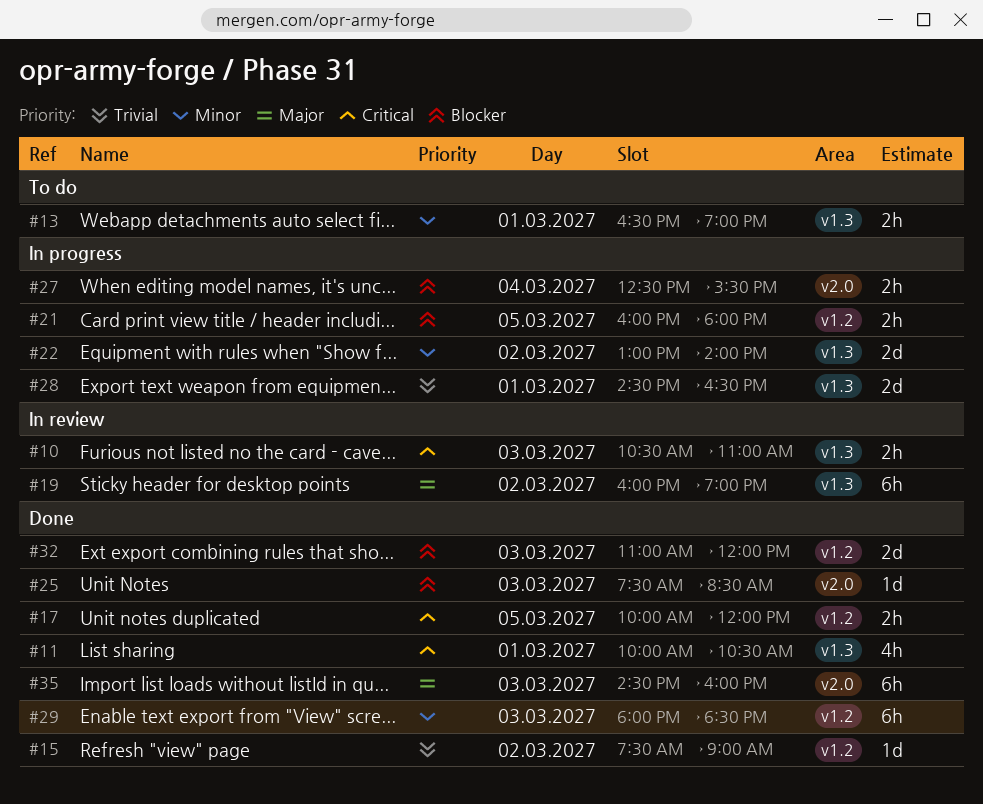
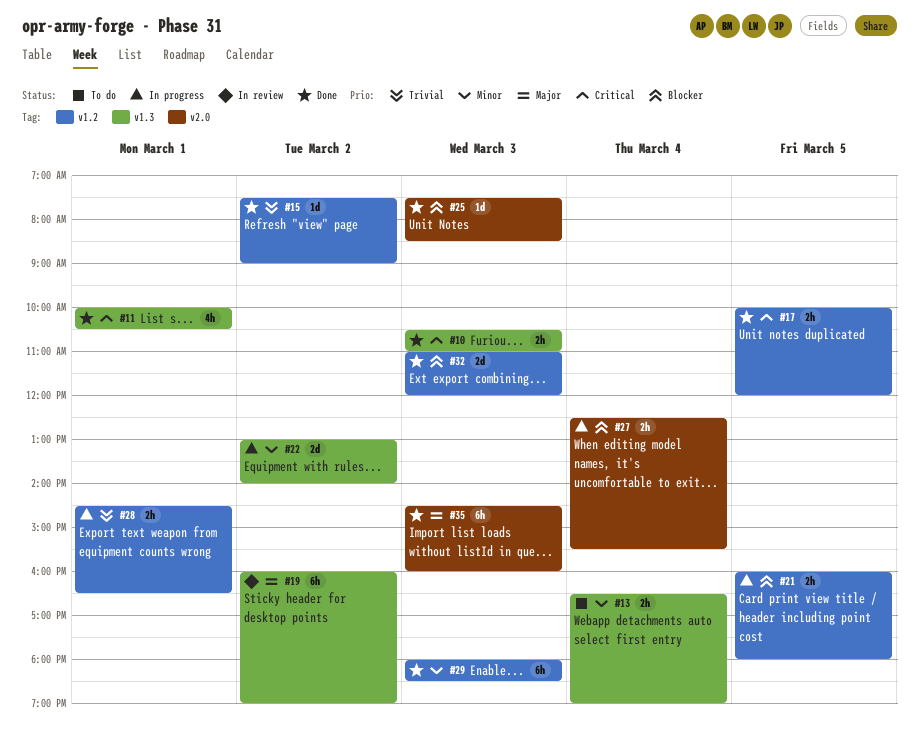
#10, status: In review -> Done
#13, day: Mar 1 -> Mar 4
#28, label: v1.3 -> v1.2
#28, estimate: 2d -> 2h

